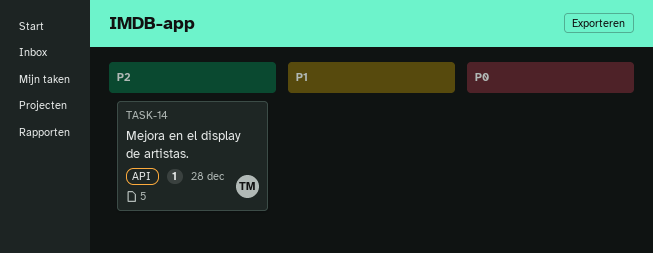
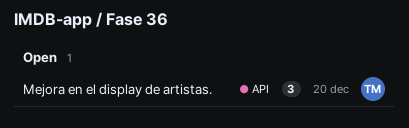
Mejora en el display de artistas., estimate: 1 -> 3
Mejora en el display de artistas., due: Dec 28 -> Dec 20

